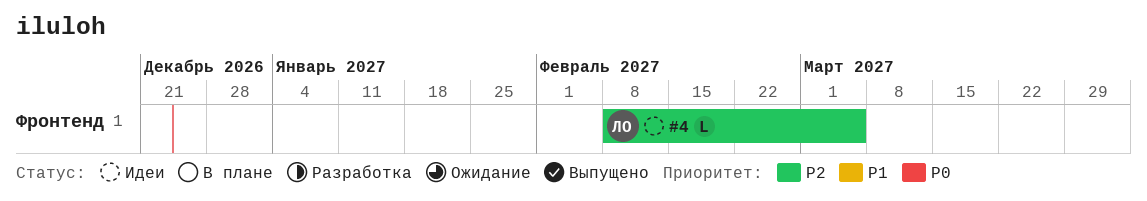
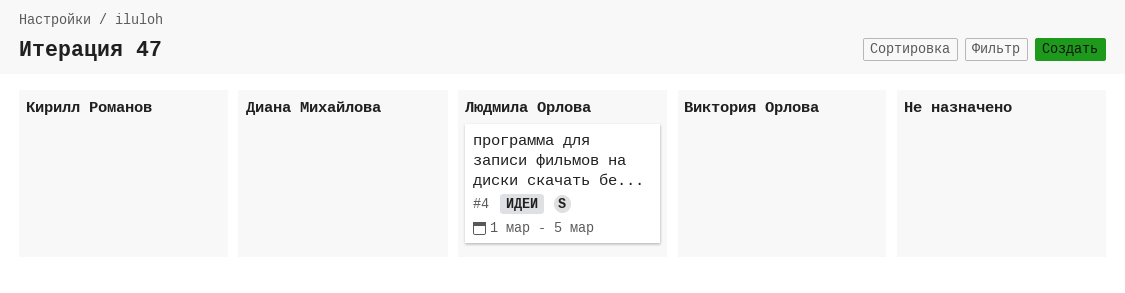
#4, estimate: L -> S
#4, start: Feb 8 -> Mar 1

